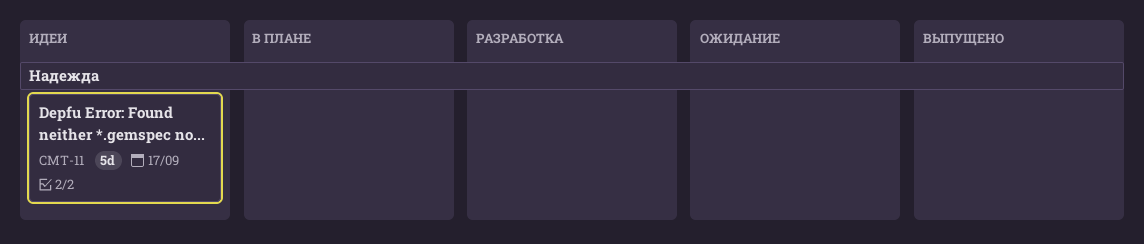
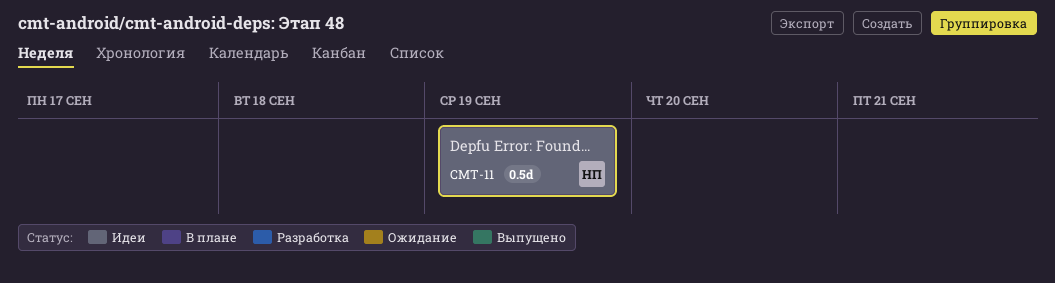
CMT-11, estimate: 5d -> 0.5d
CMT-11, due: Sep 17 -> Sep 19

